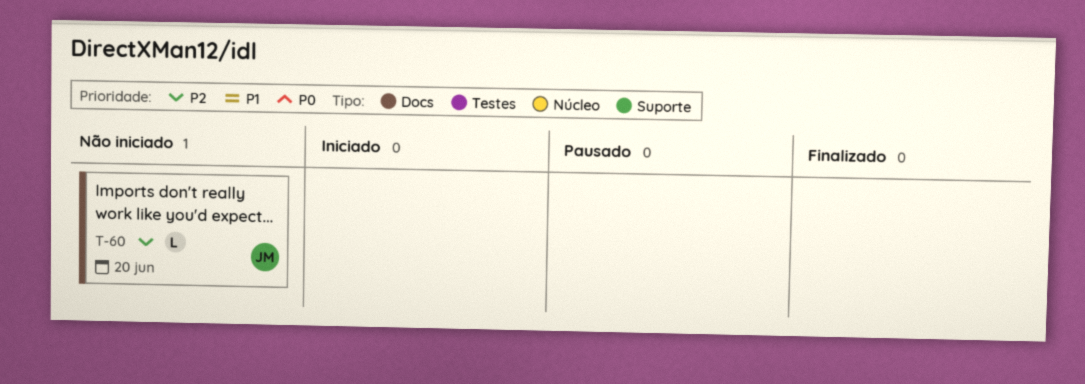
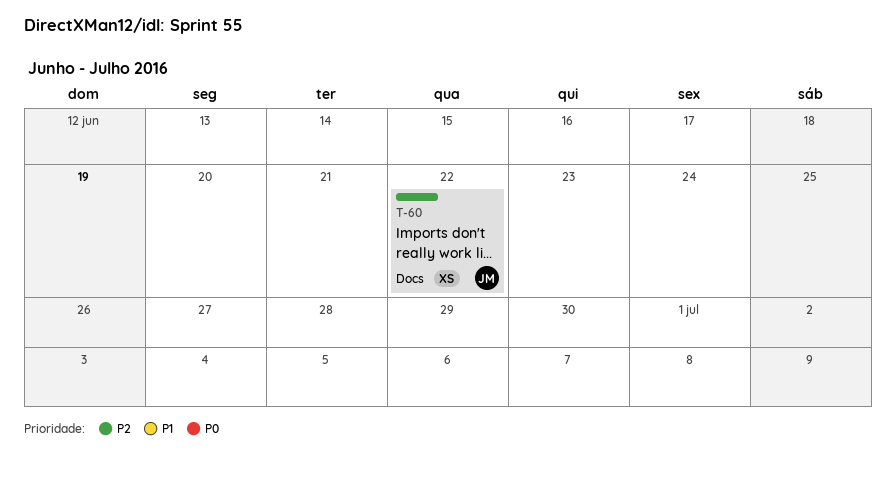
T-60, estimate: L -> XS
T-60, due: Jun 20 -> Jun 22

